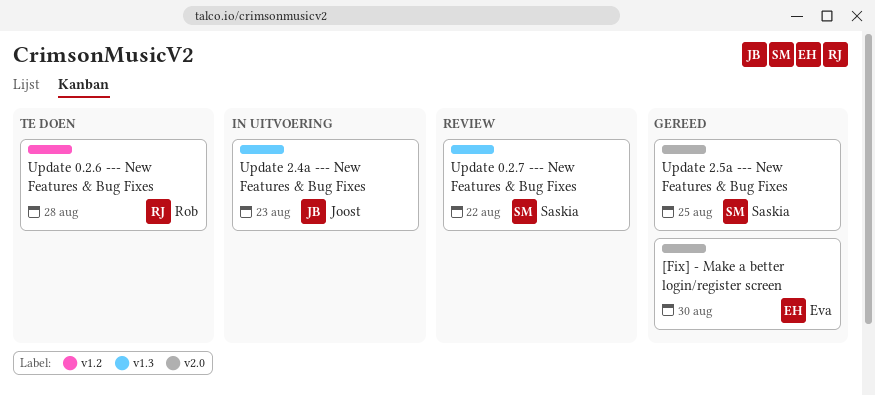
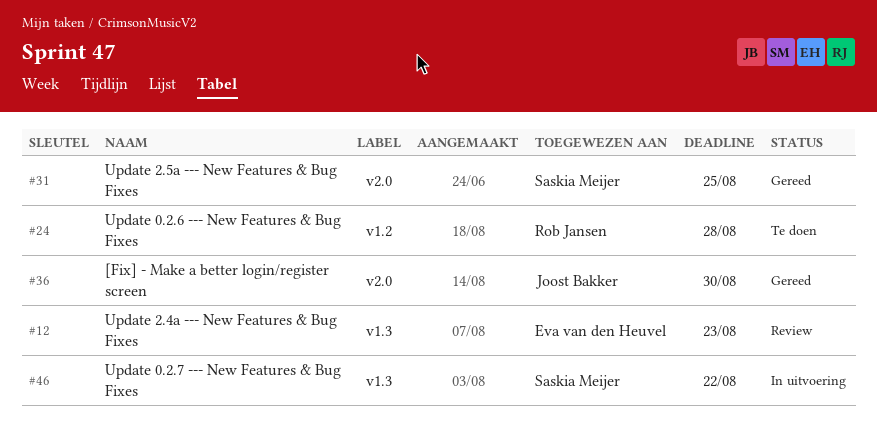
[Fix] - Make a better login/register screen, owner: Eva van den Heuvel -> Joost Bakker
Update 0.2.7 --- New Features & Bug Fixes, status: Review -> In uitvoering
Update 2.4a --- New Features & Bug Fixes, status: In uitvoering -> Review
Update 2.4a --- New Features & Bug Fixes, owner: Joost Bakker -> Eva van den Heuvel

